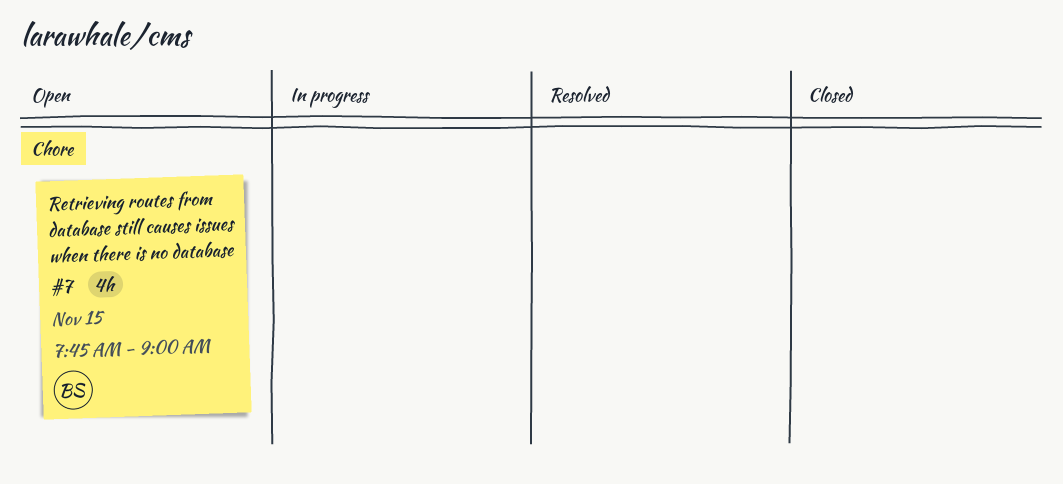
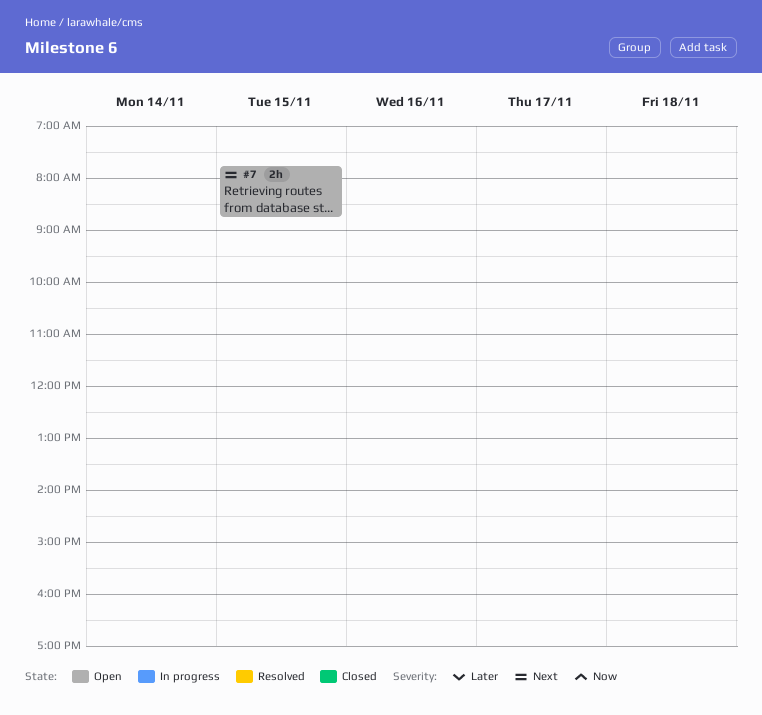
#7, estimate: 4h -> 2h
#7, ends: 09:00 -> 08:45

